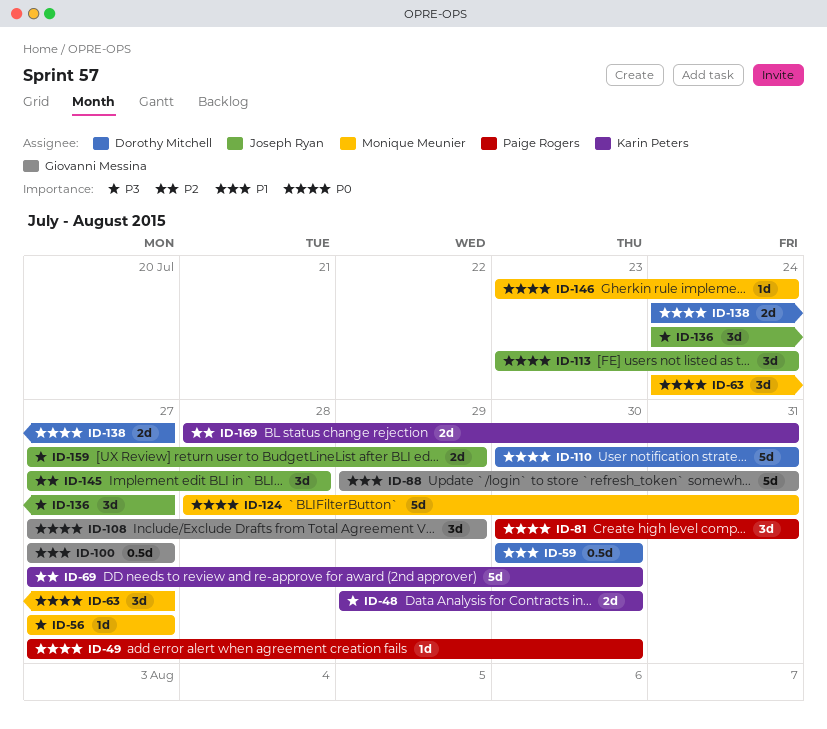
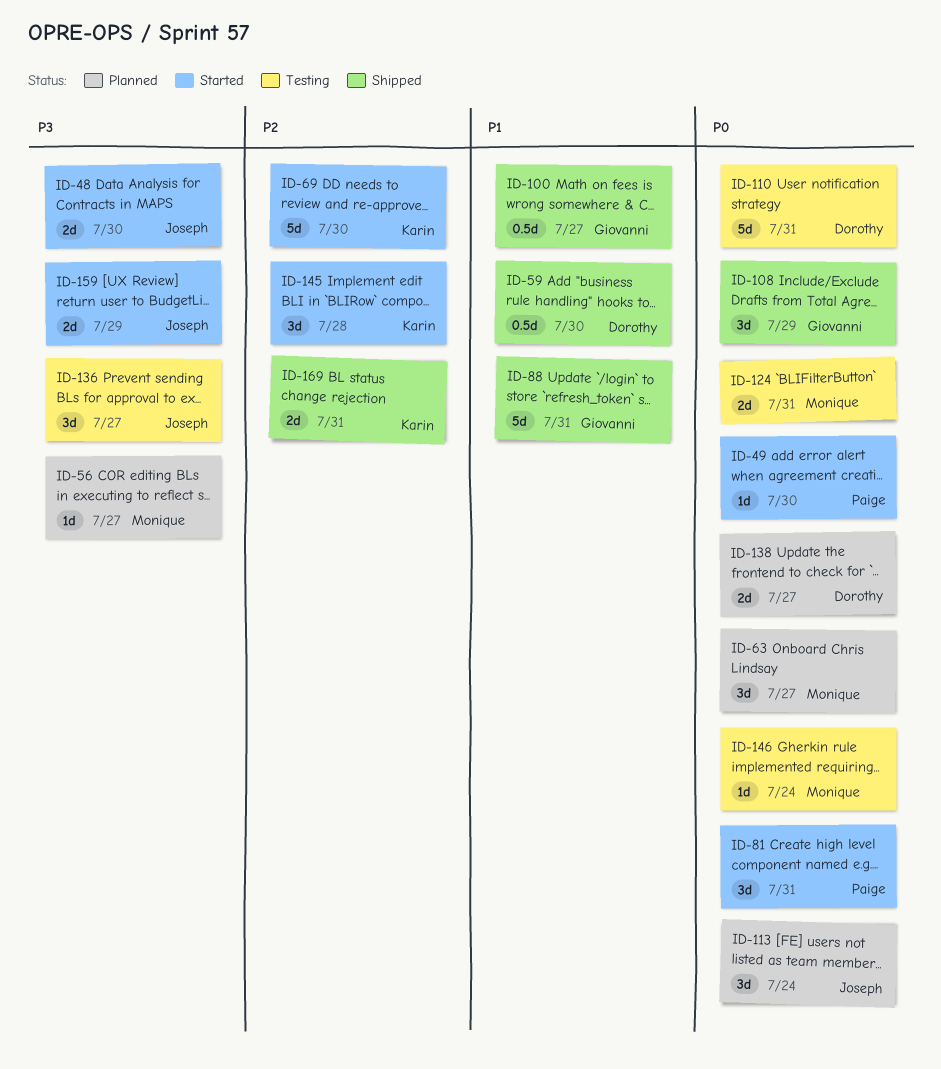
ID-48, owner: Karin Peters -> Joseph Ryan
ID-124, estimate: 5d -> 2d
ID-145, owner: Joseph Ryan -> Karin Peters

